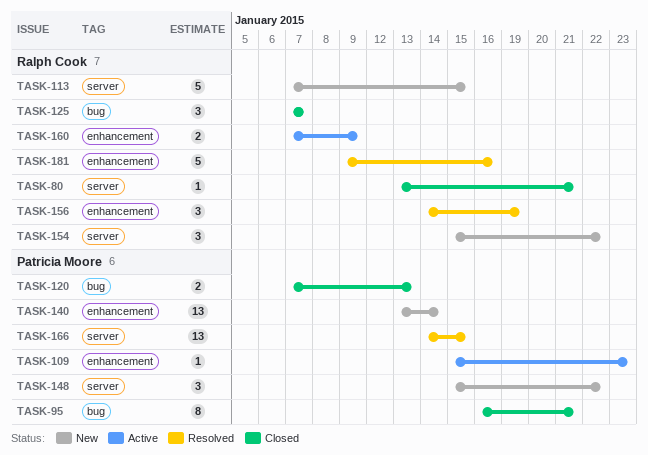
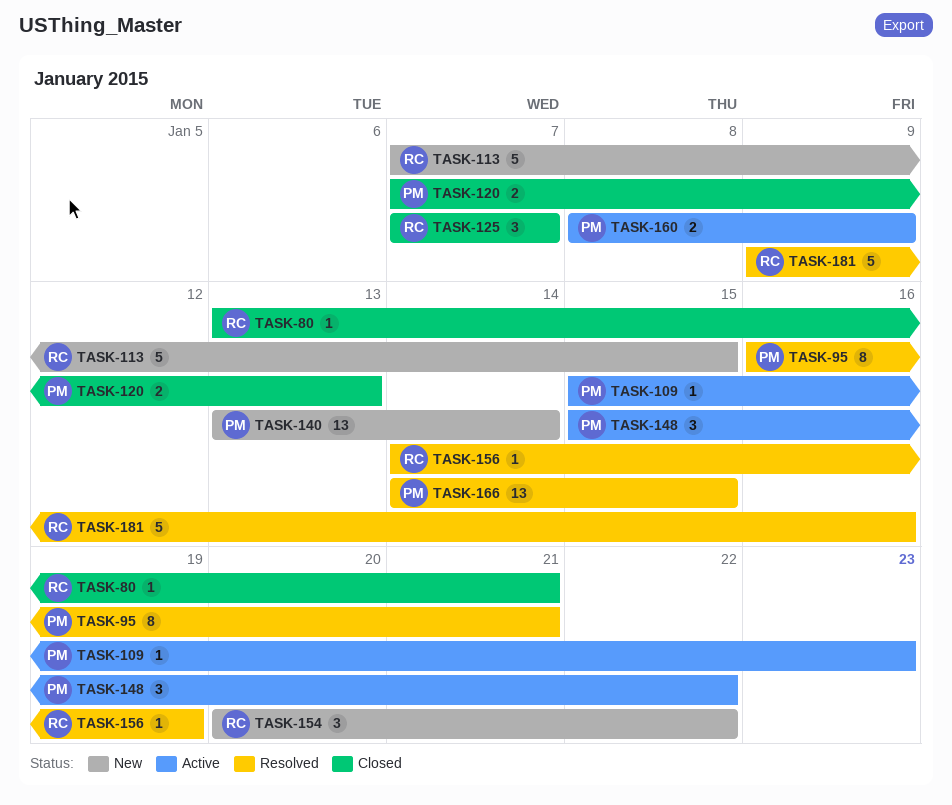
TASK-95, status: Closed -> Resolved
TASK-148, status: New -> Active
TASK-154, start: Jan 15 -> Jan 20
TASK-156, estimate: 3 -> 1
TASK-160, owner: Ralph Cook -> Patricia Moore
TASK-160, start: Jan 7 -> Jan 8

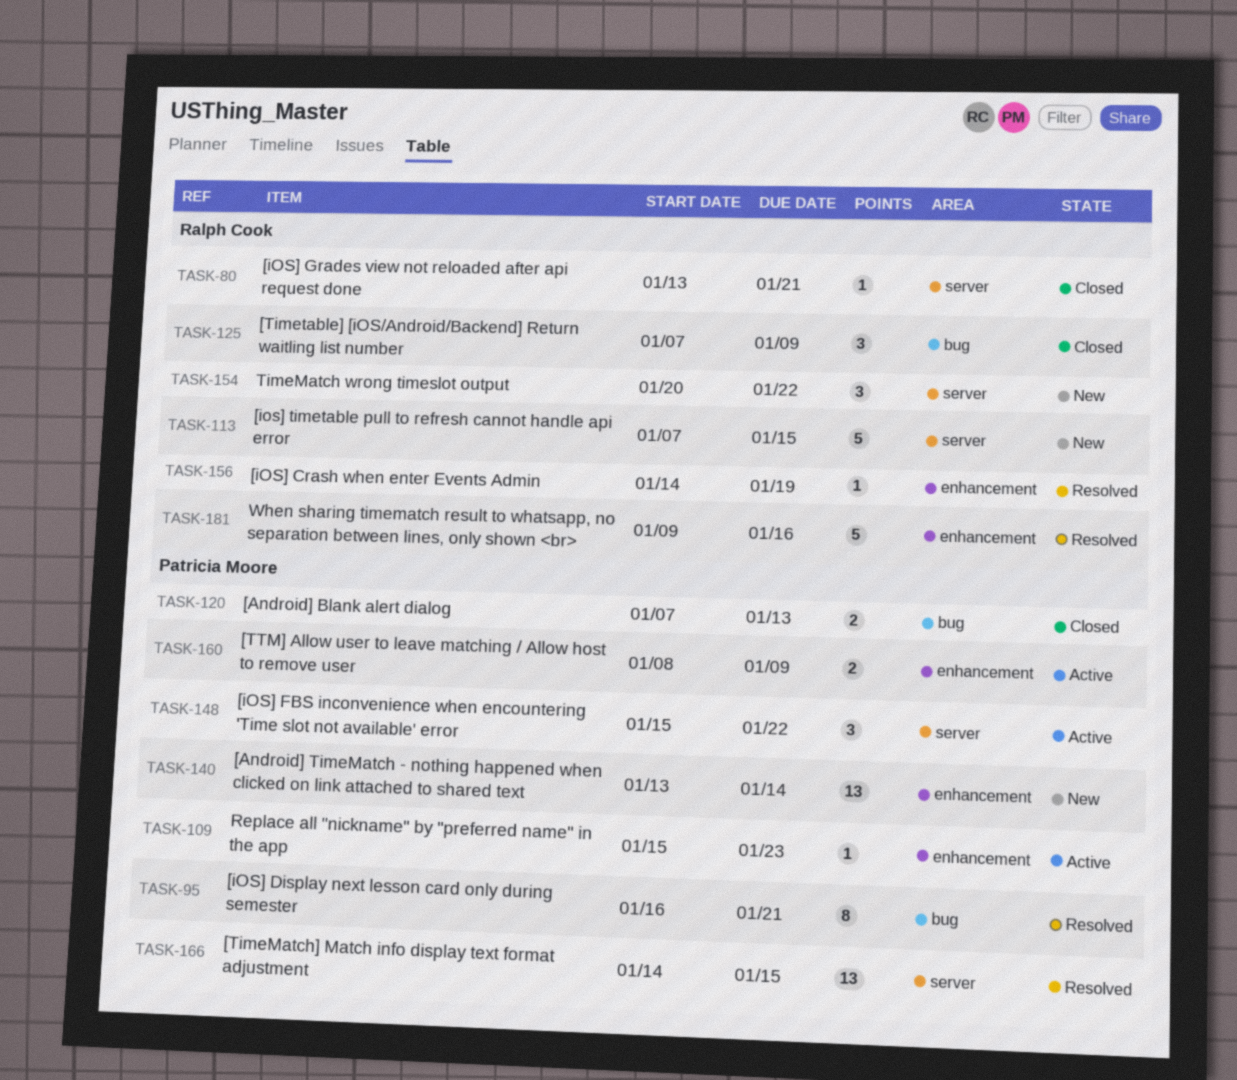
TASK-125, due: Jan 7 -> Jan 9

